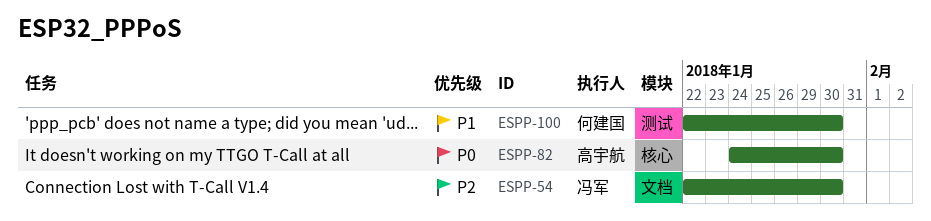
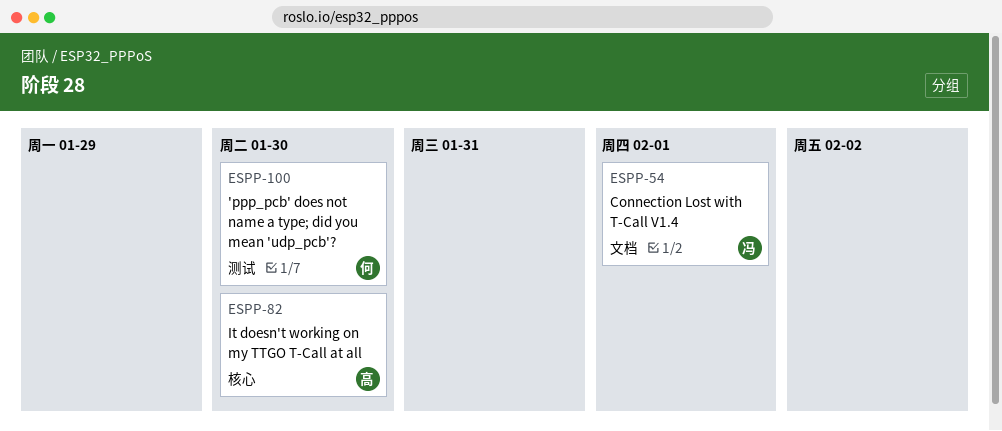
ESPP-54, due: Jan 30 -> Feb 1

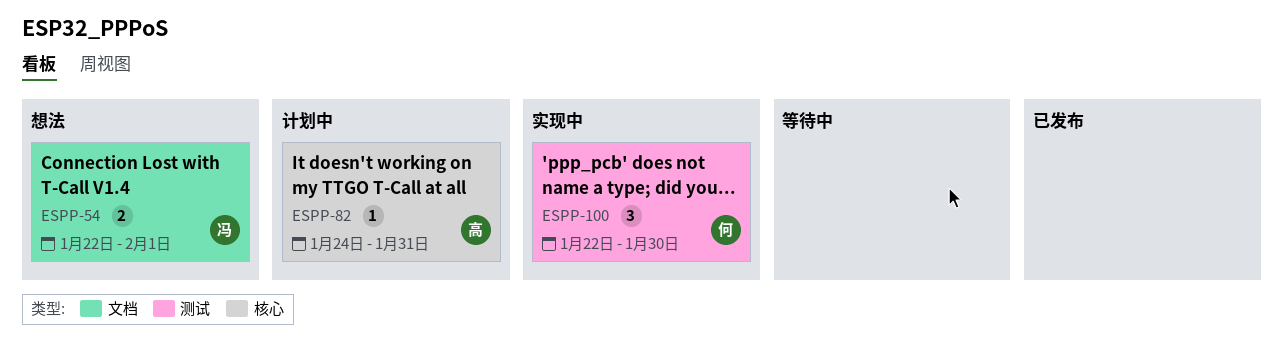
ESPP-82, due: Jan 30 -> Jan 31

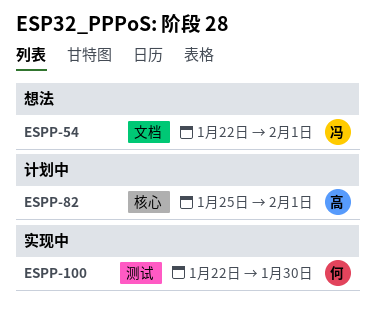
ESPP-82, start: Jan 24 -> Jan 25
ESPP-82, due: Jan 31 -> Feb 1

